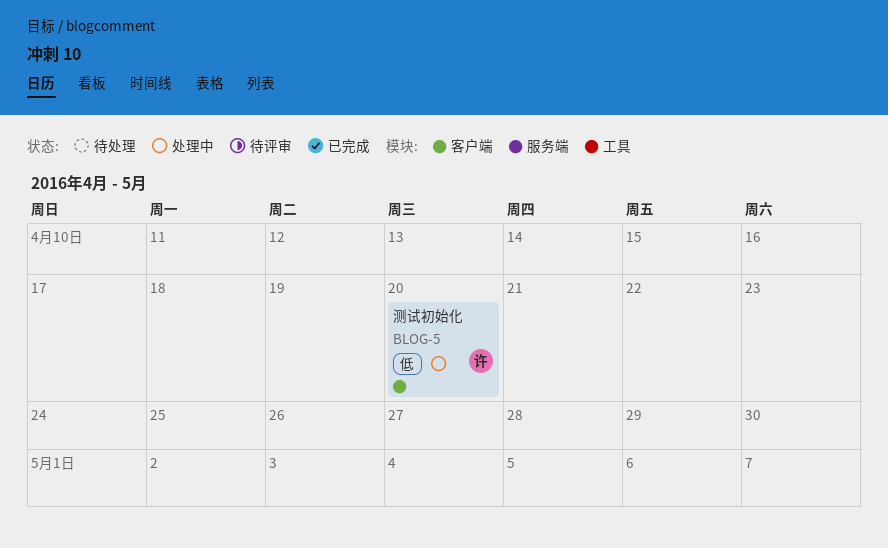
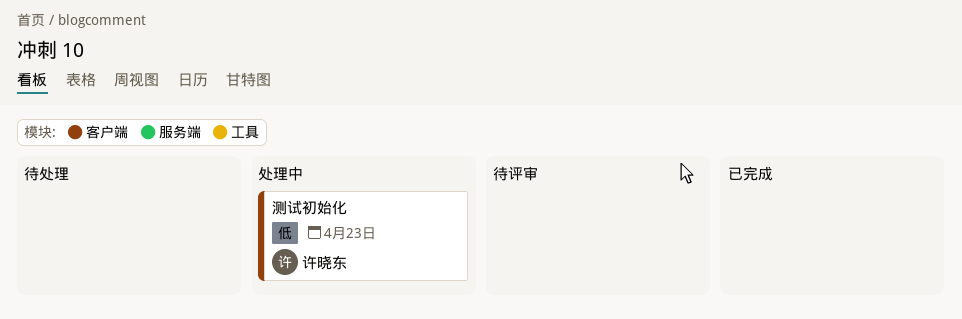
测试初始化, due: Apr 20 -> Apr 23

